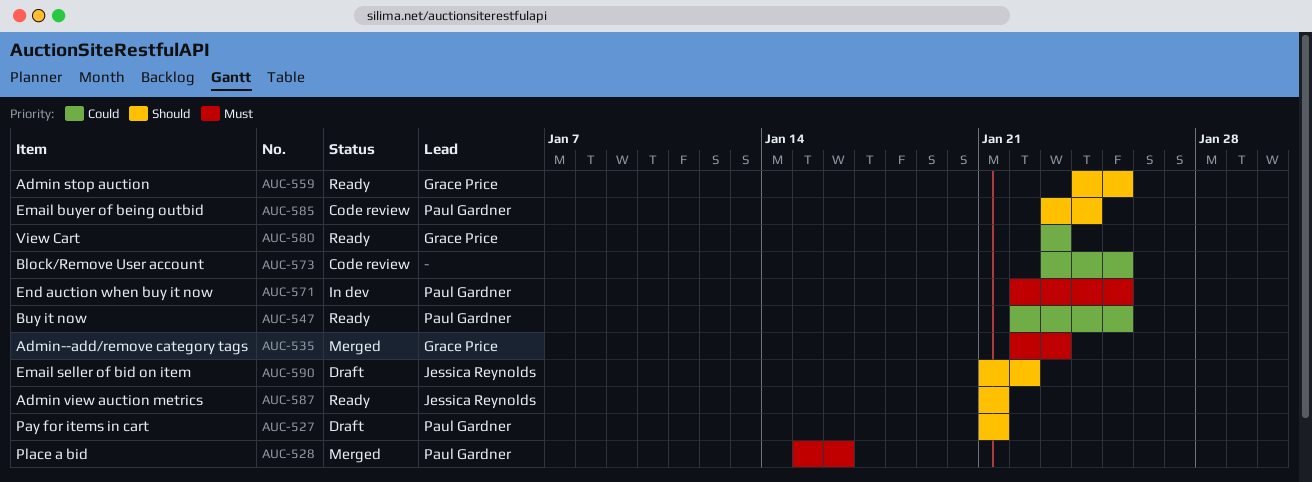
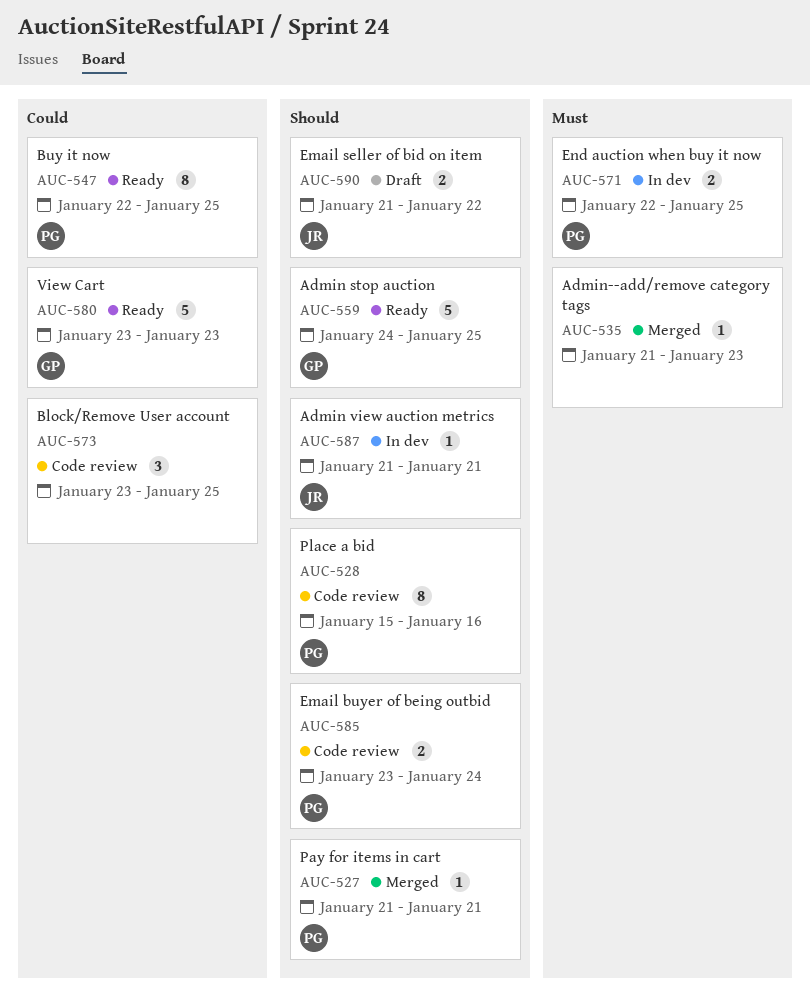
AUC-527, status: Draft -> Merged
AUC-528, status: Merged -> Code review
AUC-528, priority: Must -> Should
AUC-535, owner: Grace Price -> none
AUC-535, start: Jan 22 -> Jan 21
AUC-587, status: Ready -> In dev

